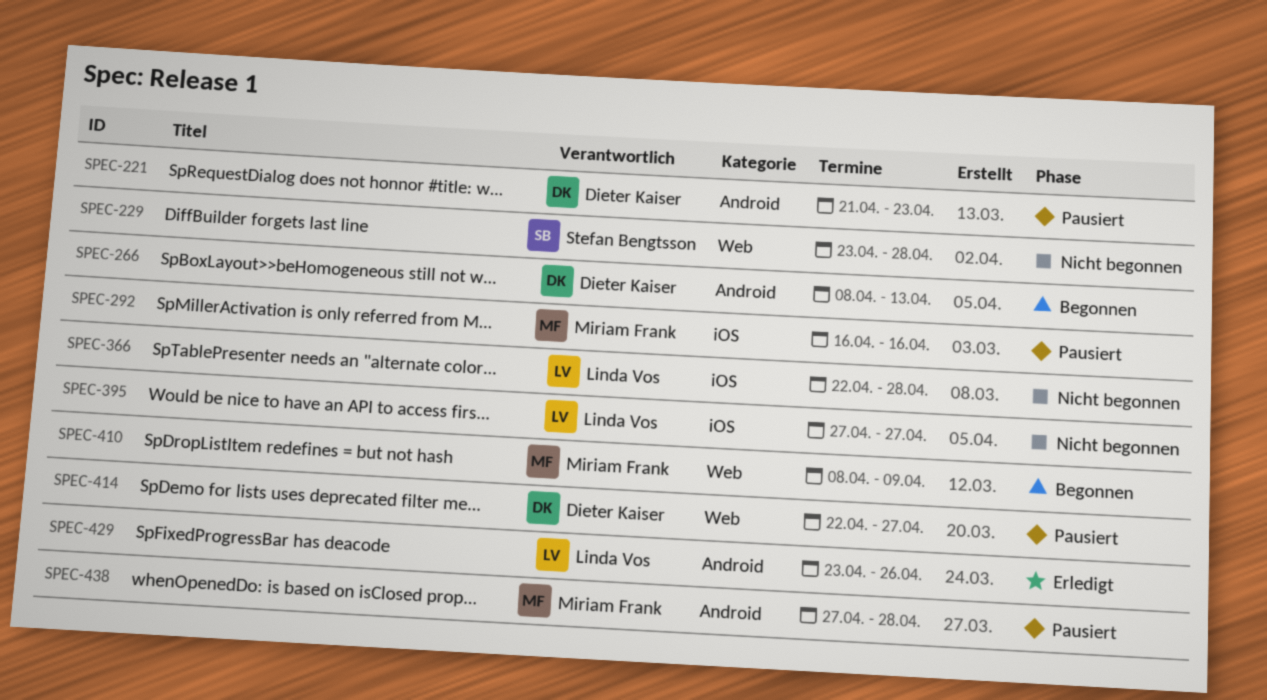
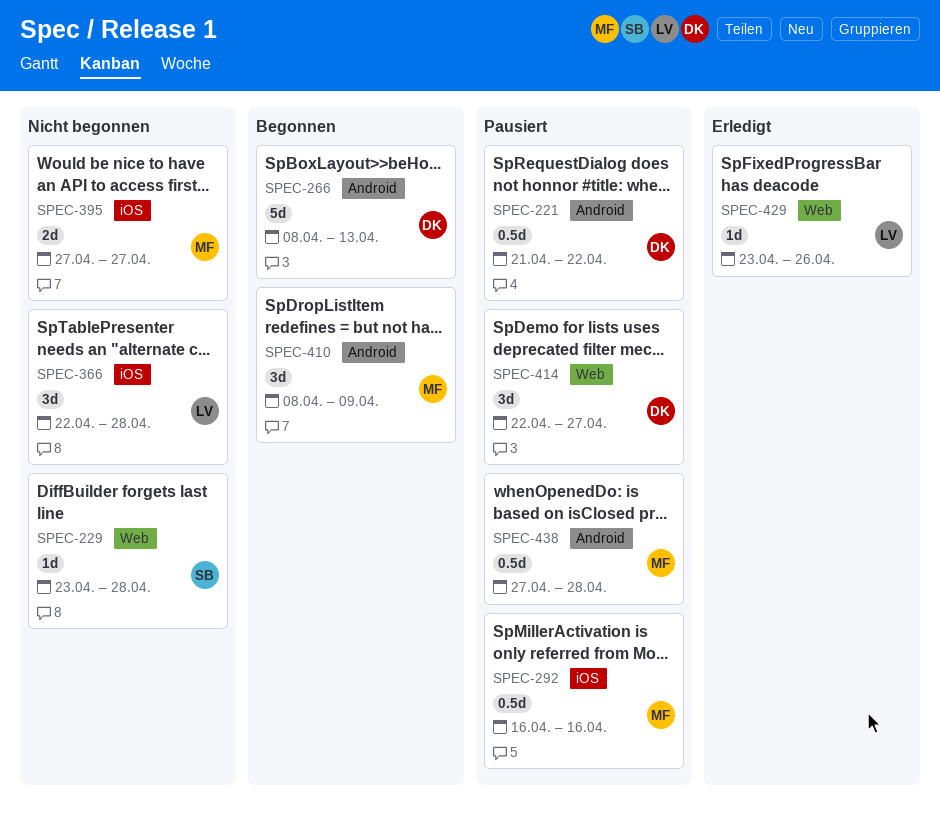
SPEC-221, due: Apr 23 -> Apr 22
SPEC-395, owner: Linda Vos -> Miriam Frank
SPEC-410, label: Web -> Android
SPEC-429, label: Android -> Web

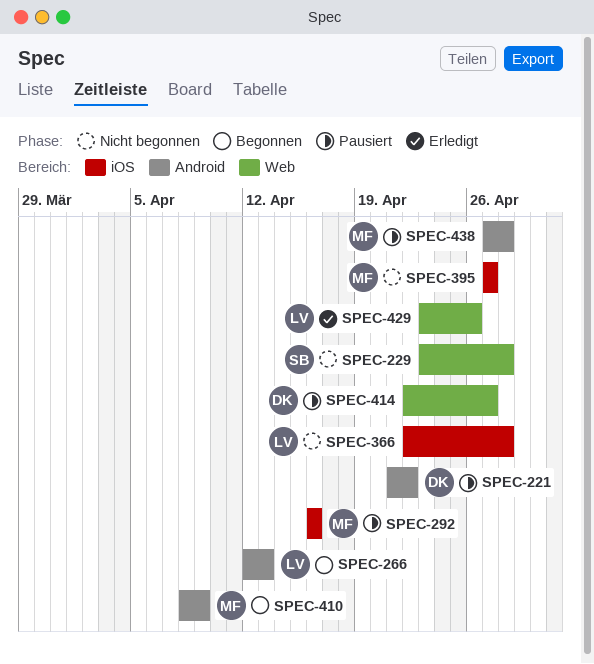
SPEC-266, owner: DK -> LV
SPEC-266, start: Apr 8 -> Apr 12

